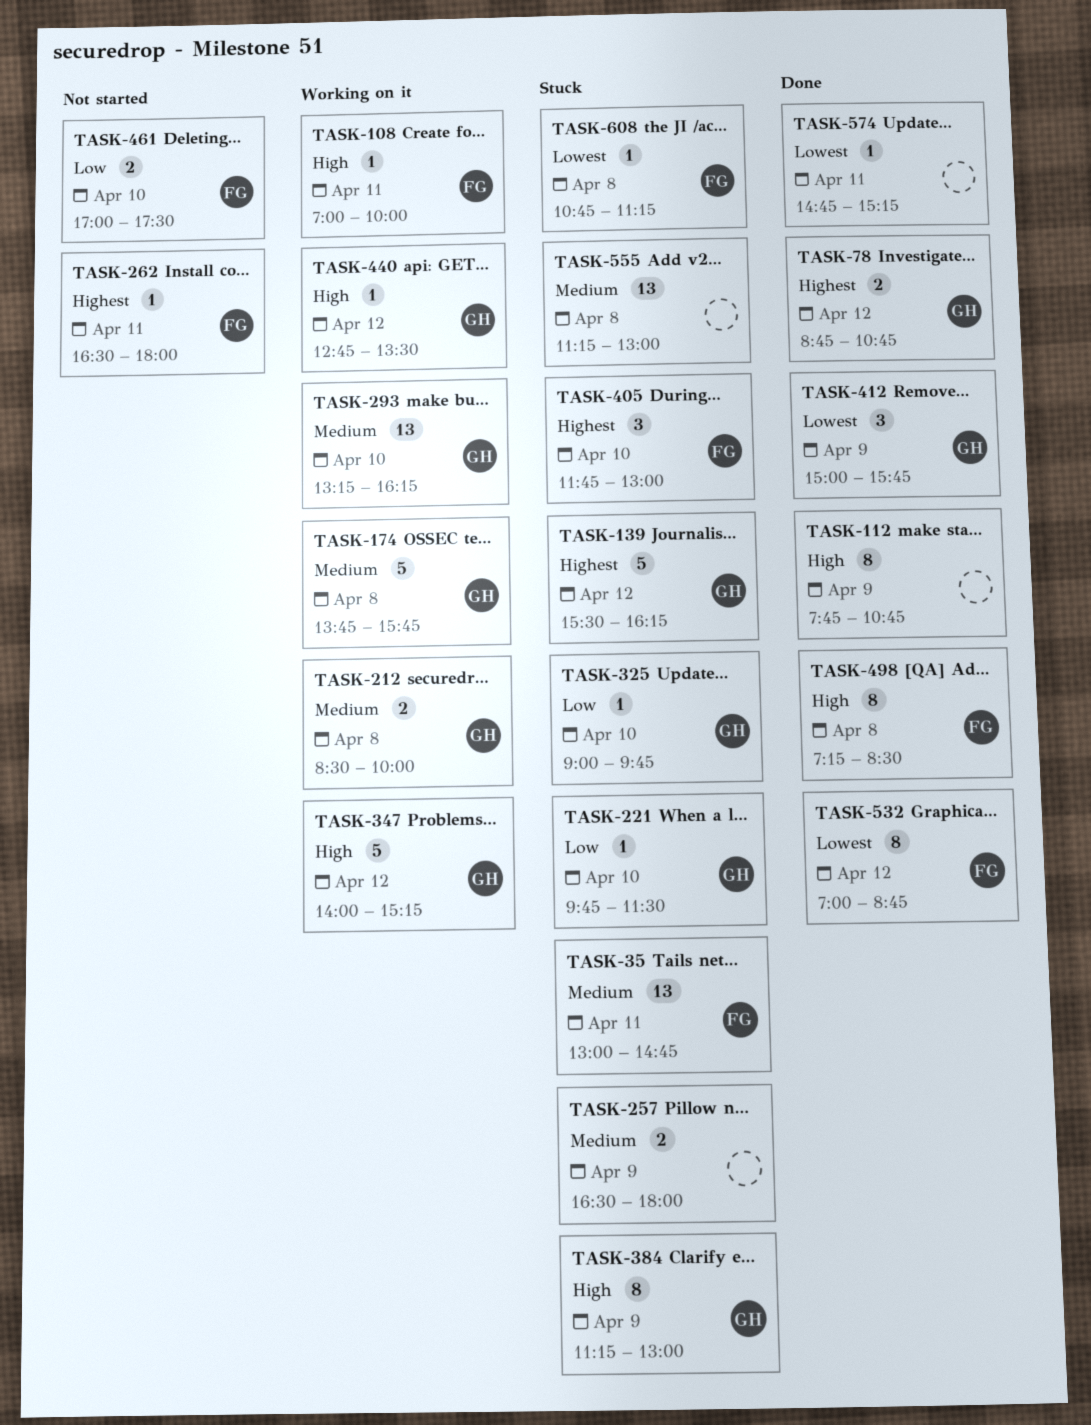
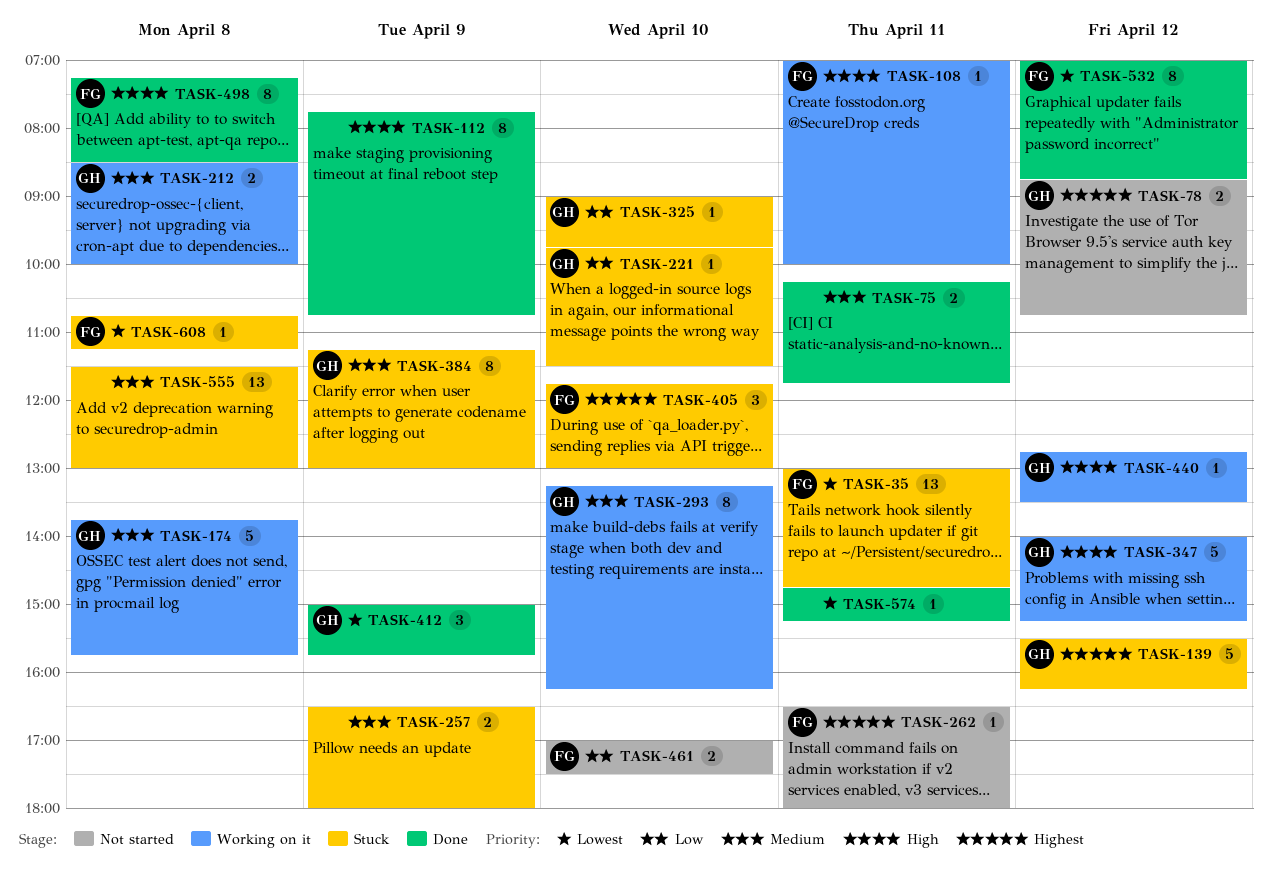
TASK-35, priority: Medium -> Lowest
TASK-75: none -> present
TASK-78, status: Done -> Not started
TASK-293, estimate: 13 -> 8
TASK-384, priority: High -> Medium
TASK-555, begins: 11:15 -> 11:30

